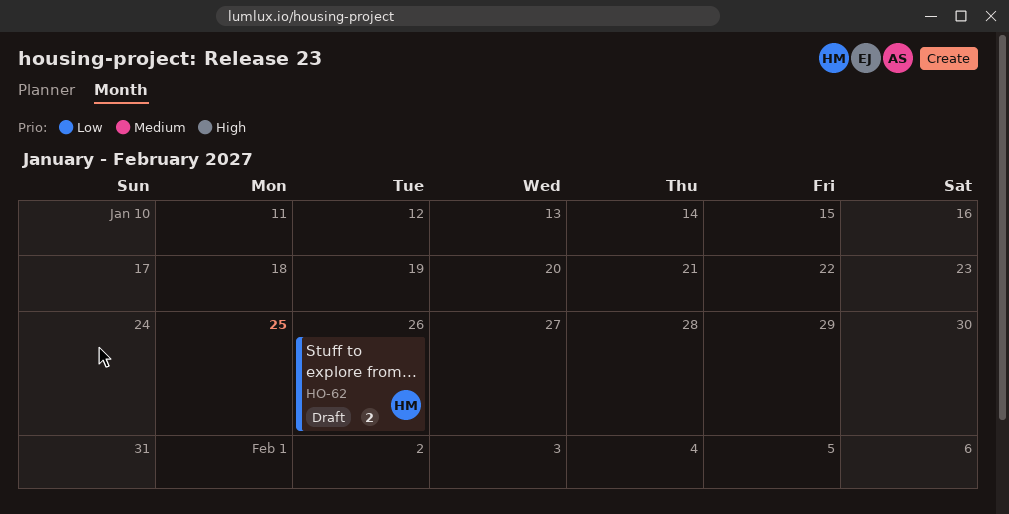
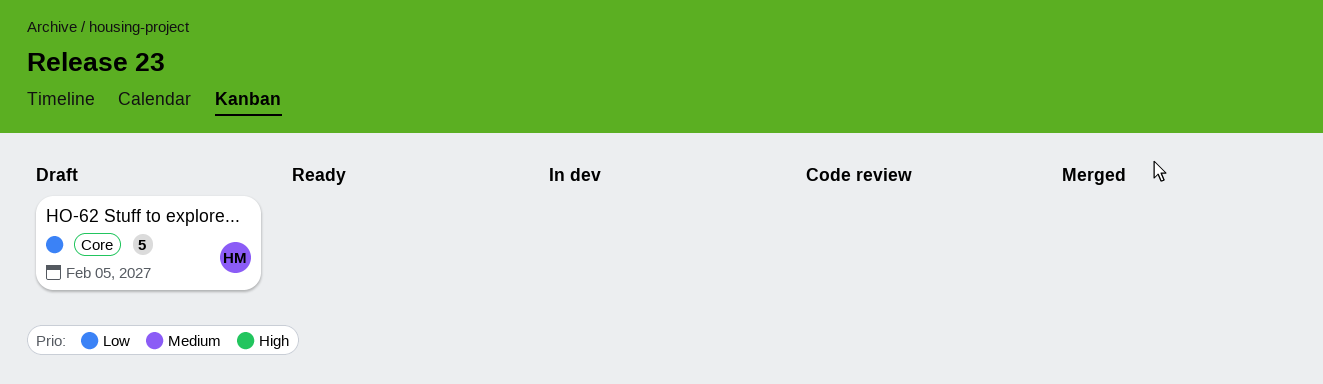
HO-62, estimate: 2 -> 5
HO-62, due: Jan 26 -> Feb 5

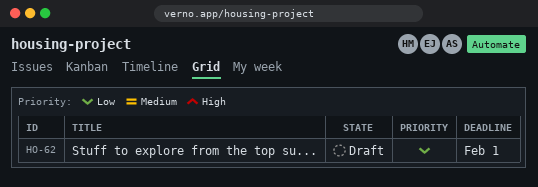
HO-62, due: Feb 5 -> Feb 1

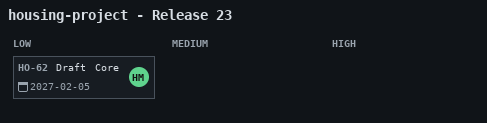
HO-62, due: Feb 1 -> Feb 5

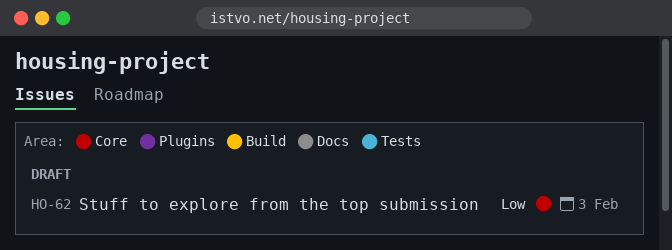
HO-62, due: Feb 5 -> Feb 3

